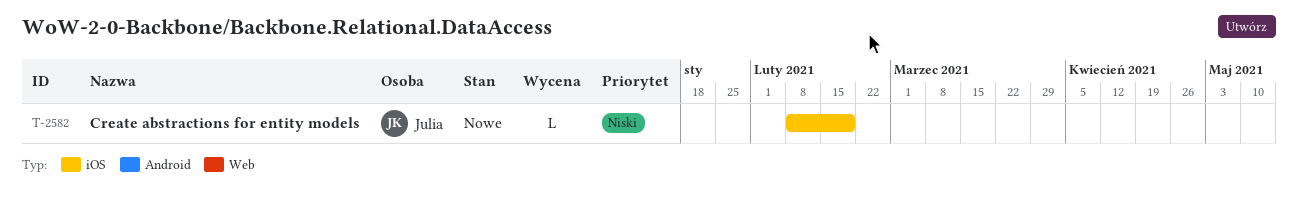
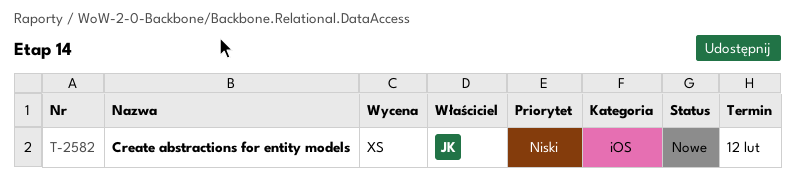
T-2582, estimate: L -> XS
T-2582, due: Feb 19 -> Feb 12

